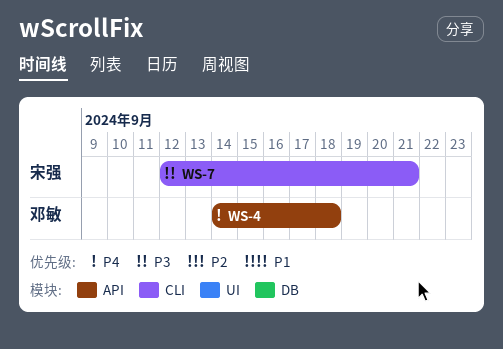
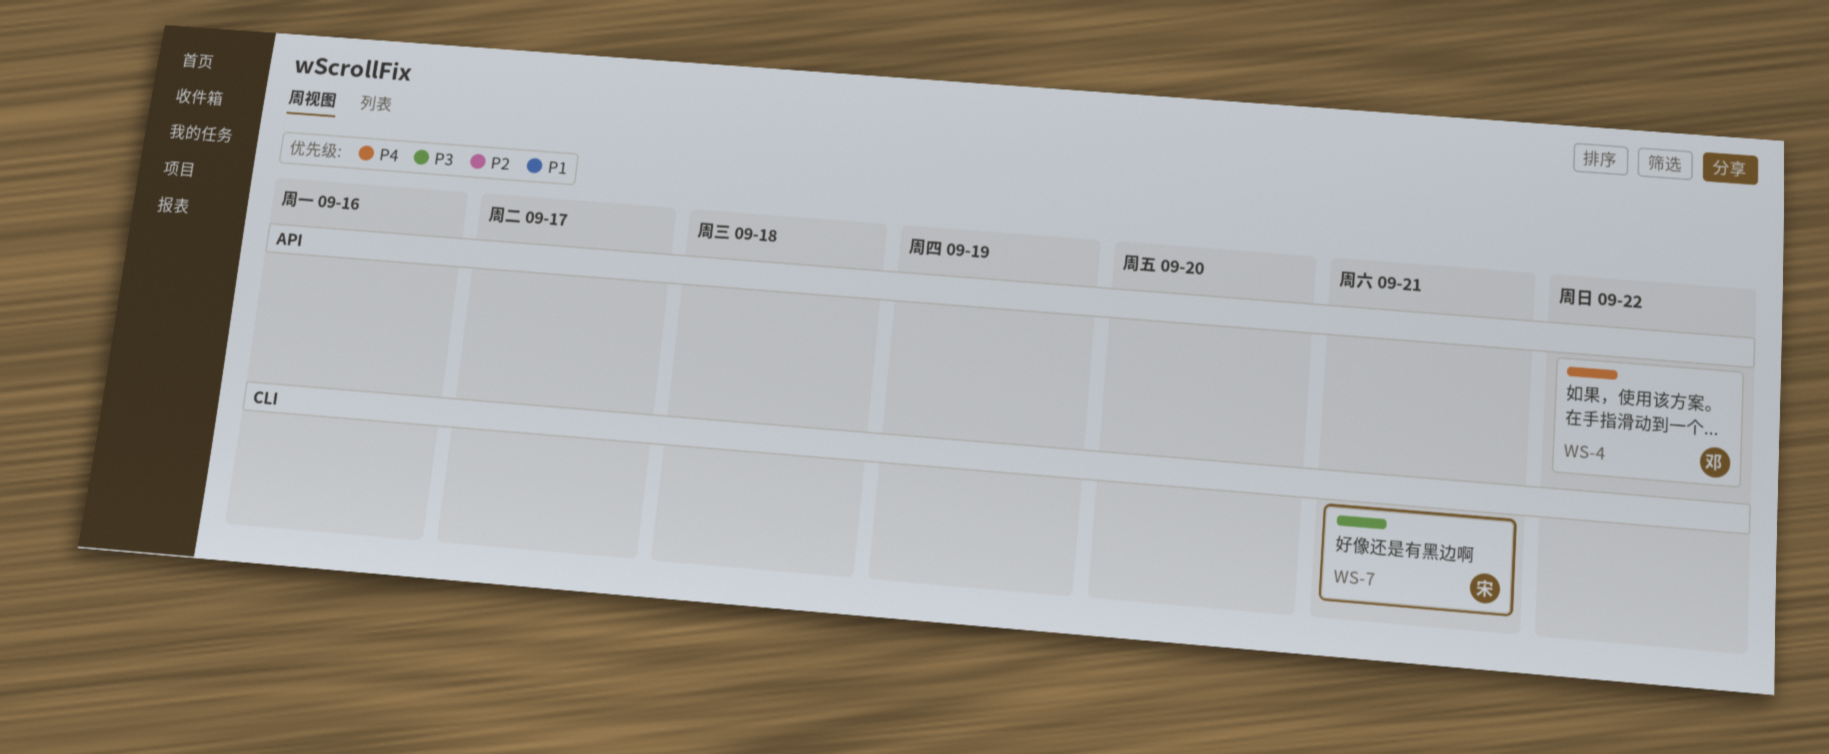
WS-4, due: Sep 18 -> Sep 22

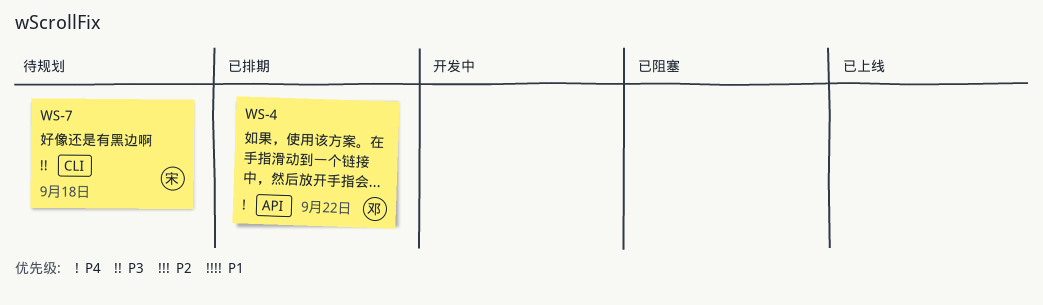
WS-7, due: Sep 21 -> Sep 18

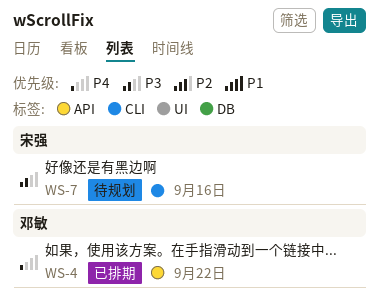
WS-7, due: Sep 18 -> Sep 16

